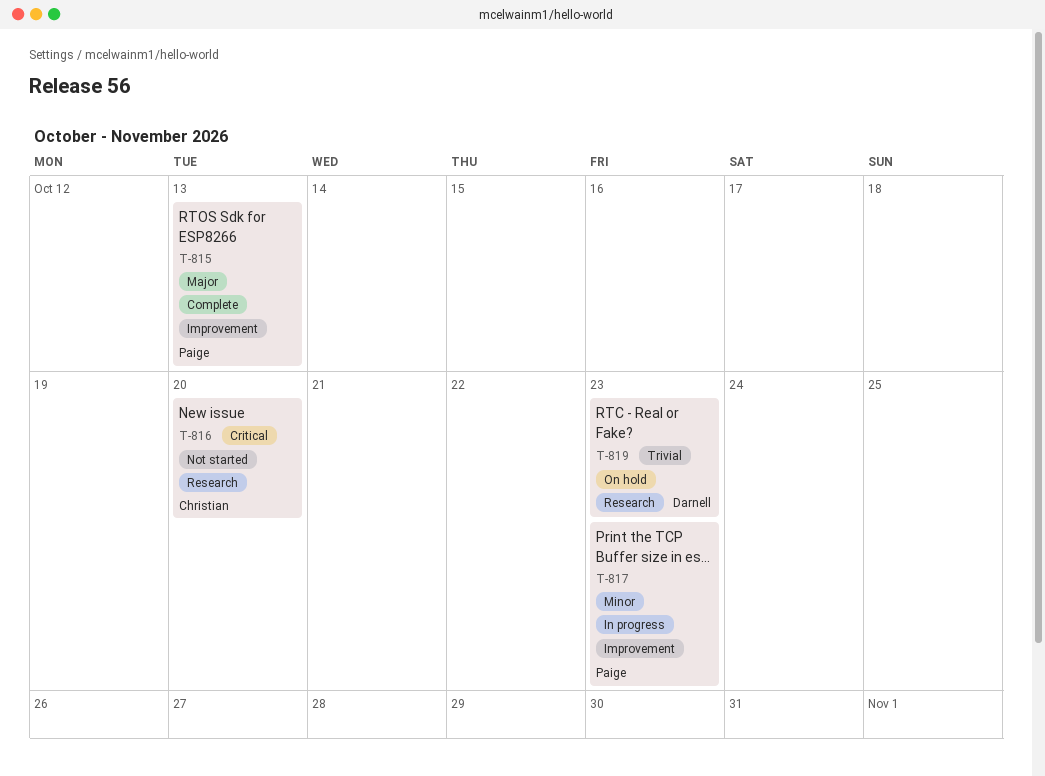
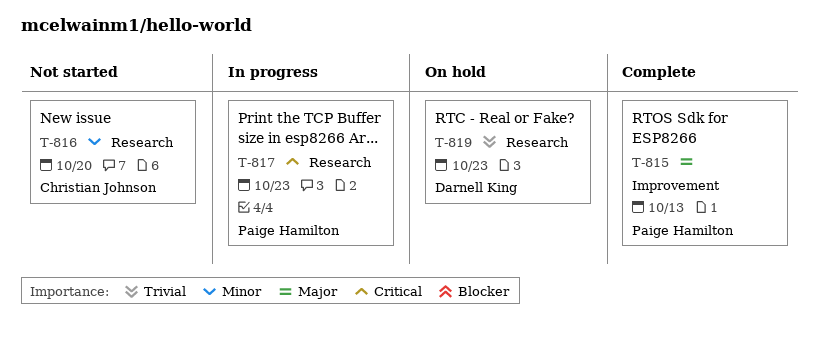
T-816, priority: Critical -> Minor
T-817, priority: Minor -> Critical
T-817, label: Improvement -> Research

